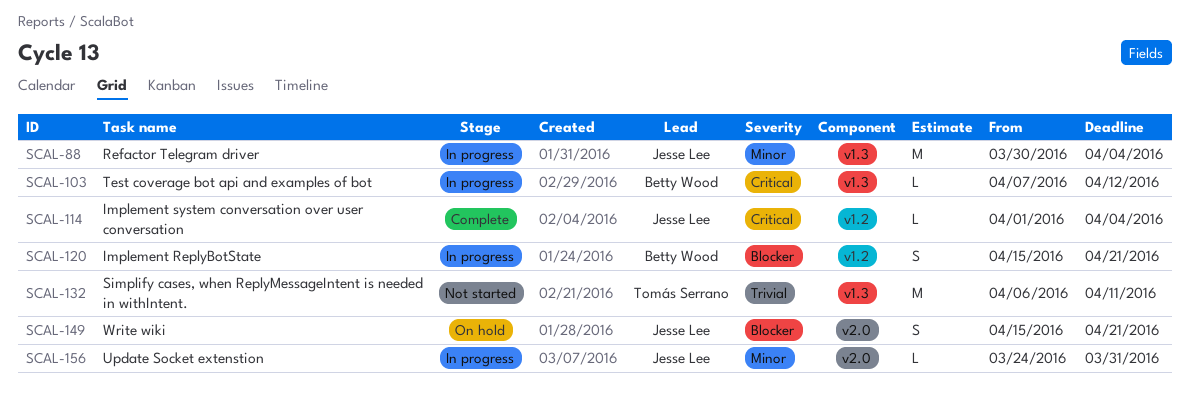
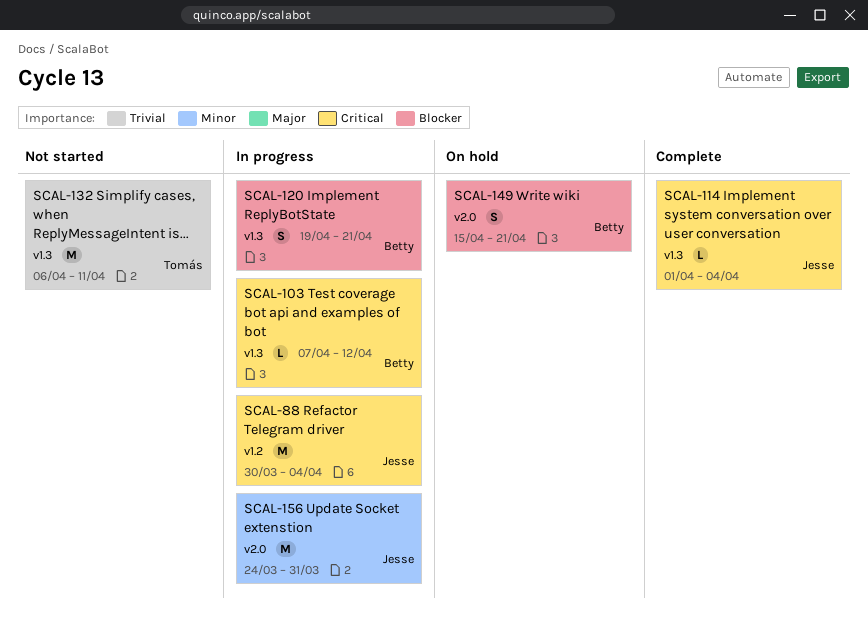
SCAL-88, priority: Minor -> Critical
SCAL-88, label: v1.3 -> v1.2
SCAL-114, label: v1.2 -> v1.3
SCAL-120, label: v1.2 -> v1.3
SCAL-120, start: Apr 15 -> Apr 19
SCAL-149, owner: Jesse Lee -> Betty Wood
SCAL-156, estimate: L -> M

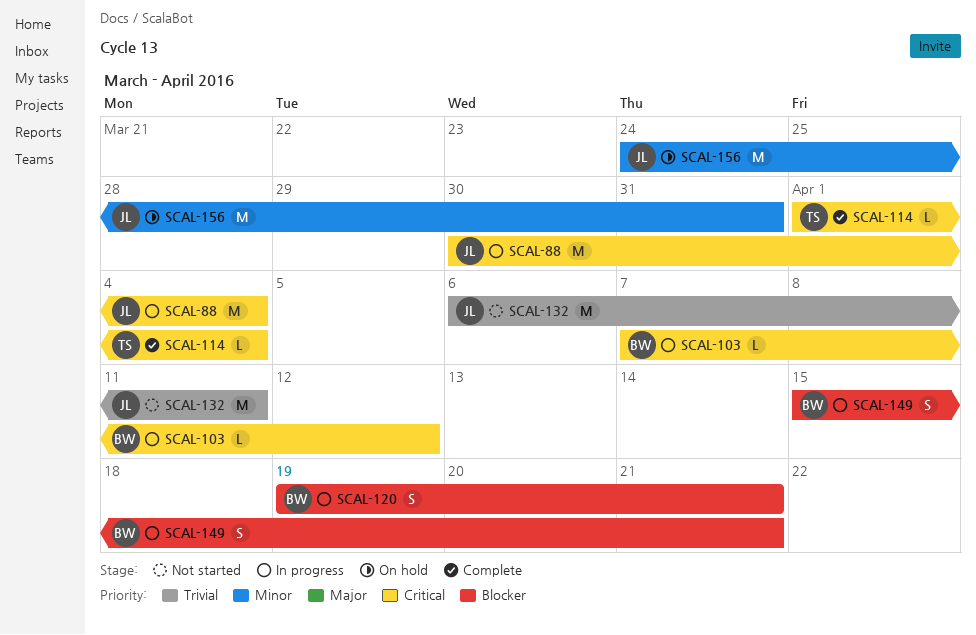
SCAL-114, owner: Jesse -> Tomás
SCAL-132, owner: Tomás -> Jesse
SCAL-149, status: On hold -> In progress
SCAL-156, status: In progress -> On hold

